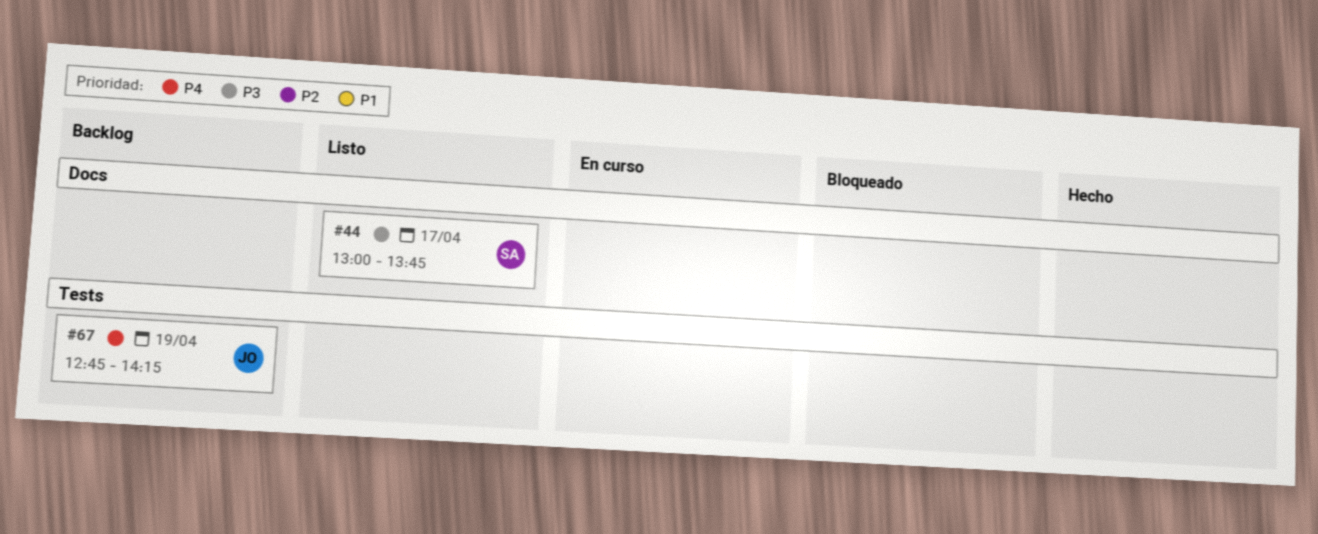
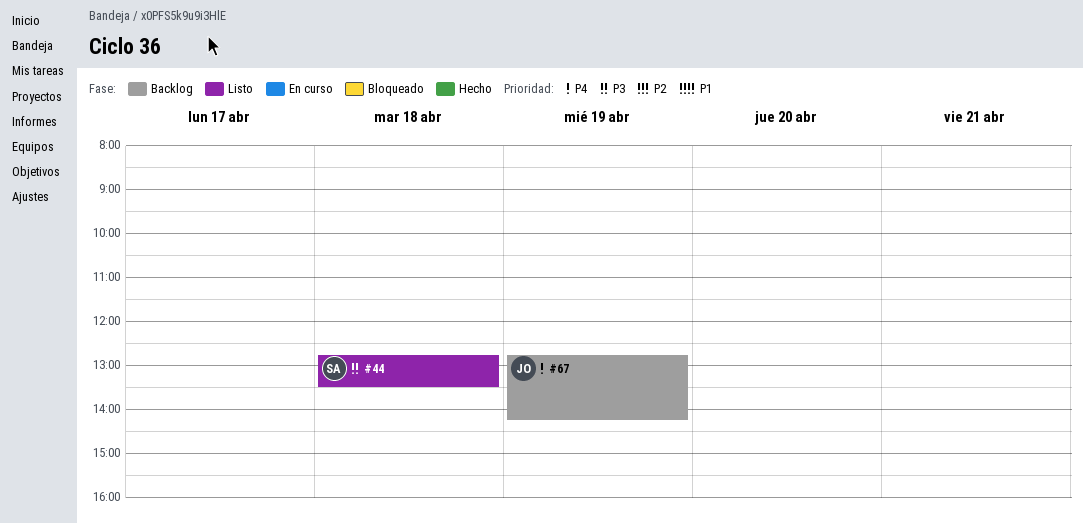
#44, day: Apr 17 -> Apr 18
#44, begins: 13:00 -> 12:45
#44, ends: 13:45 -> 13:30

